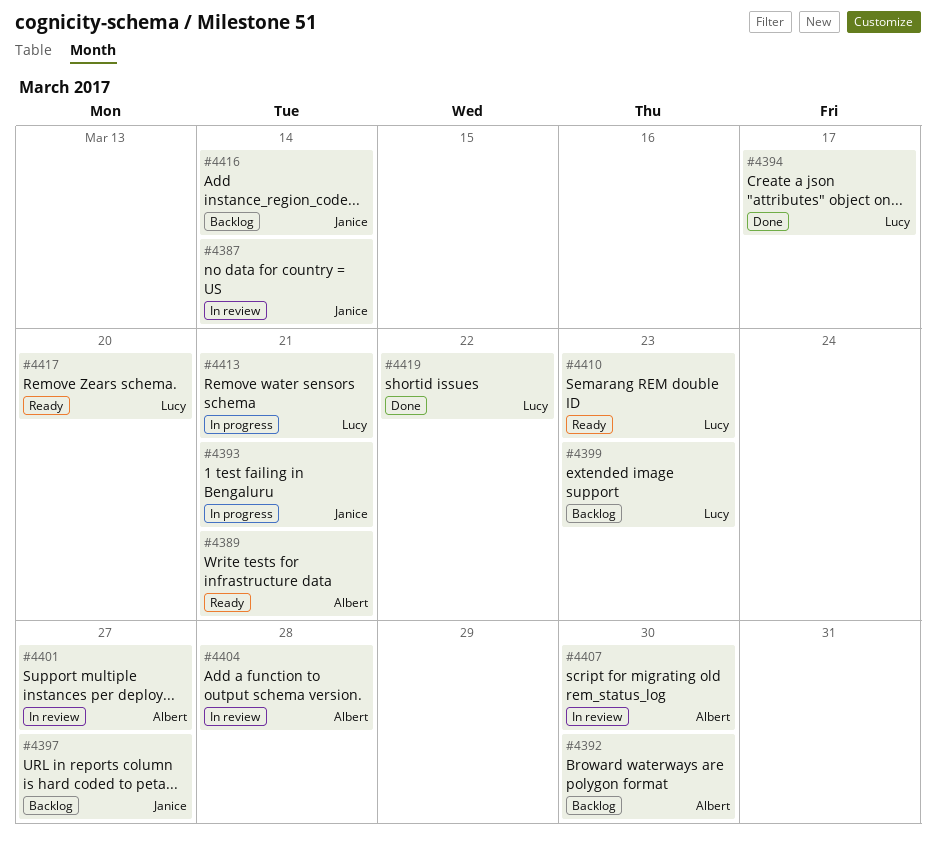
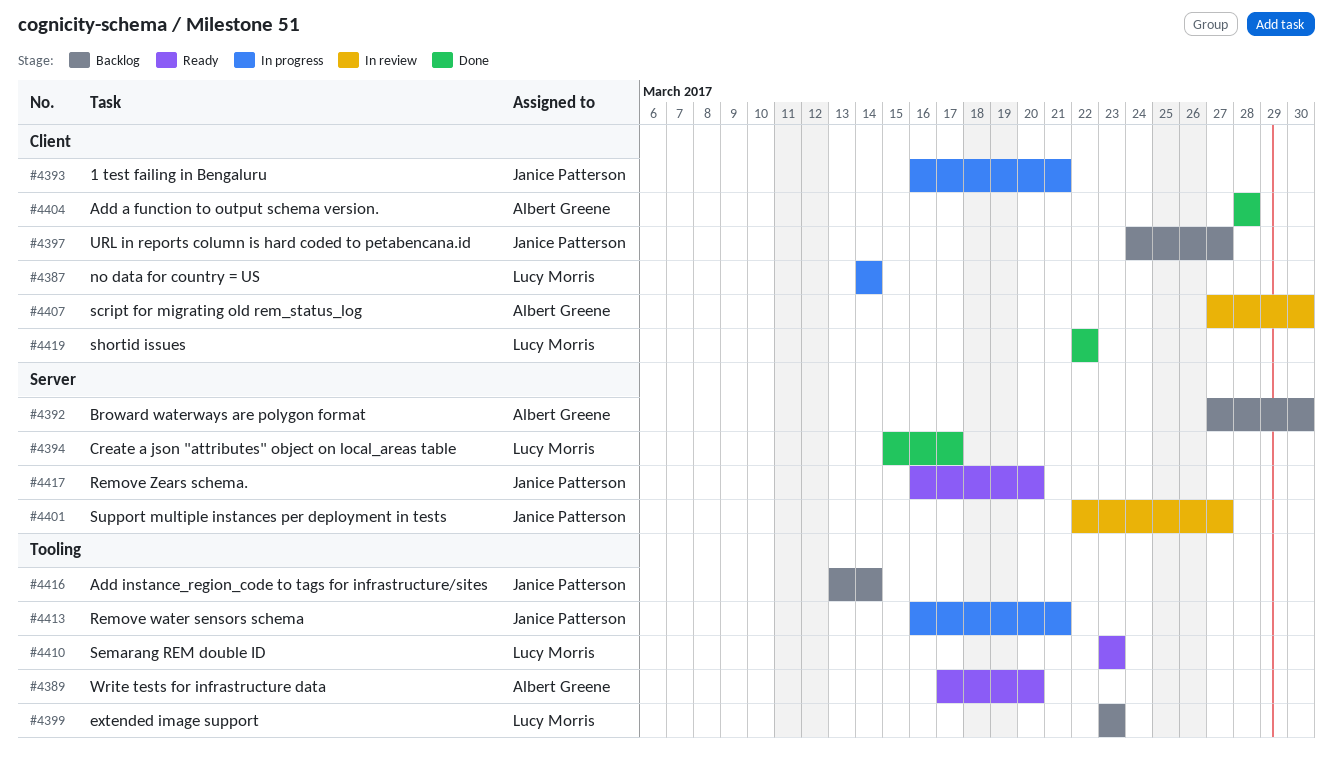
#4387, status: In review -> In progress
#4387, owner: Janice Patterson -> Lucy Morris
#4389, due: Mar 21 -> Mar 20
#4401, owner: Albert Greene -> Janice Patterson
#4404, status: In review -> Done
#4413, owner: Lucy Morris -> Janice Patterson
#4417, owner: Lucy Morris -> Janice Patterson

